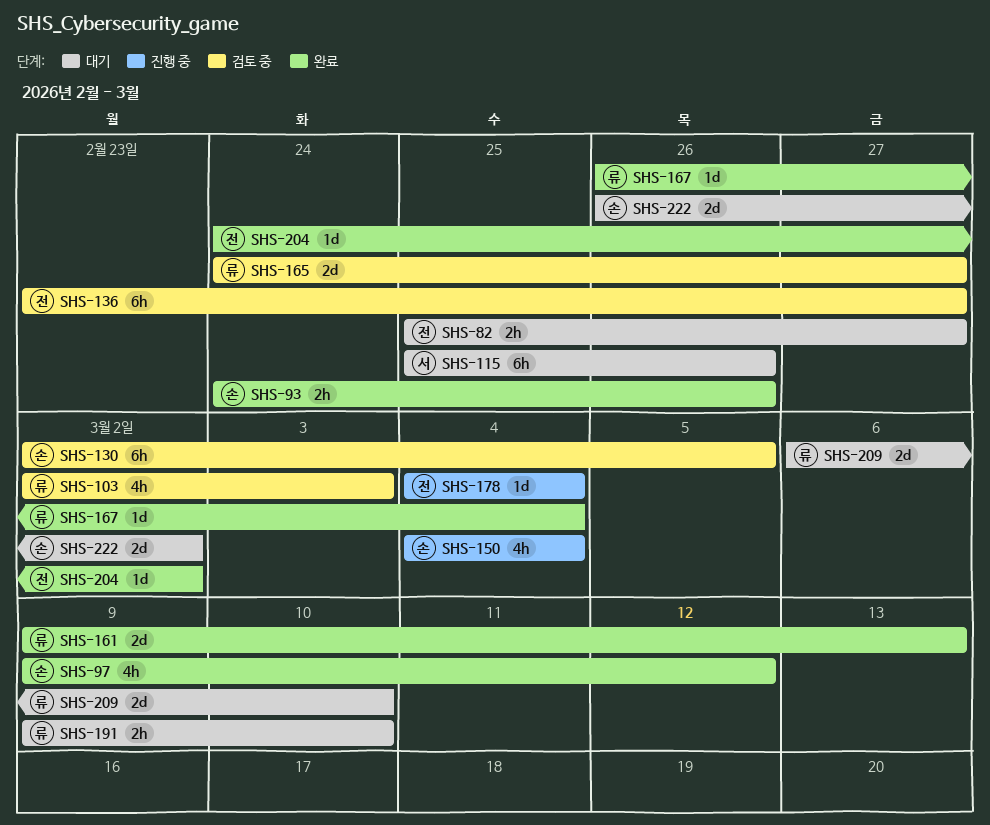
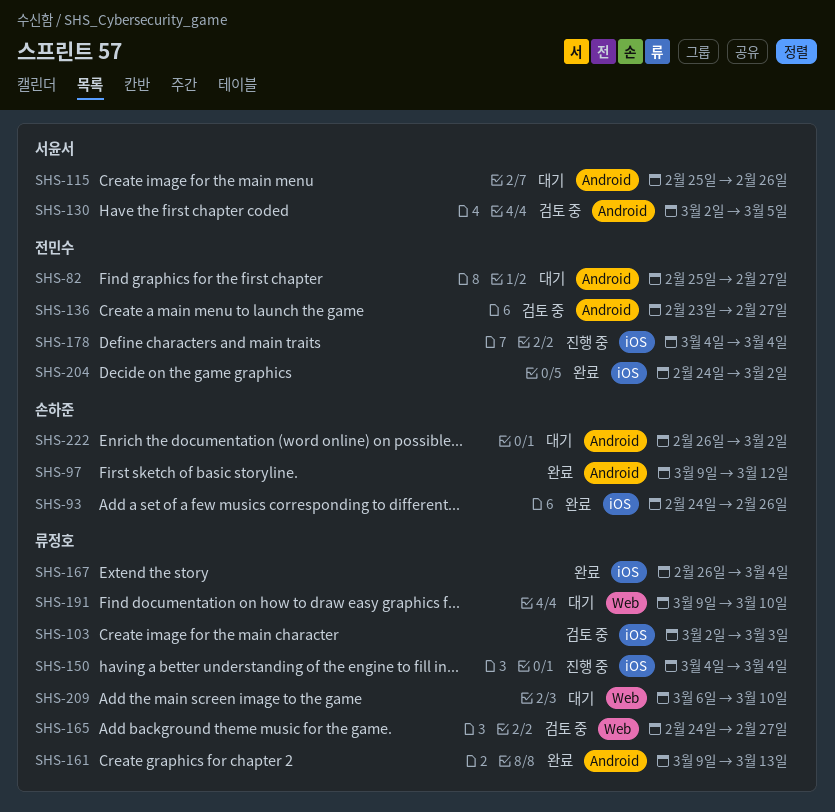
SHS-130, owner: 손하준 -> 서윤서
SHS-150, owner: 손하준 -> 류정호

